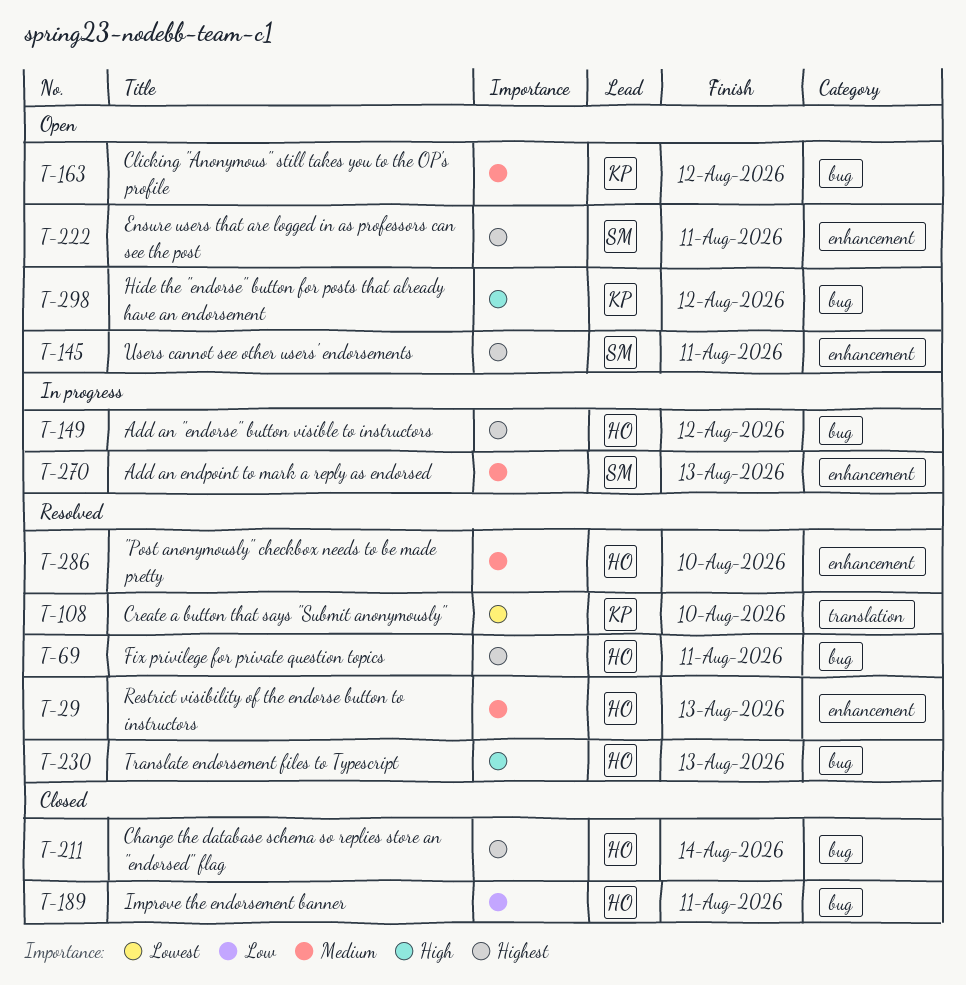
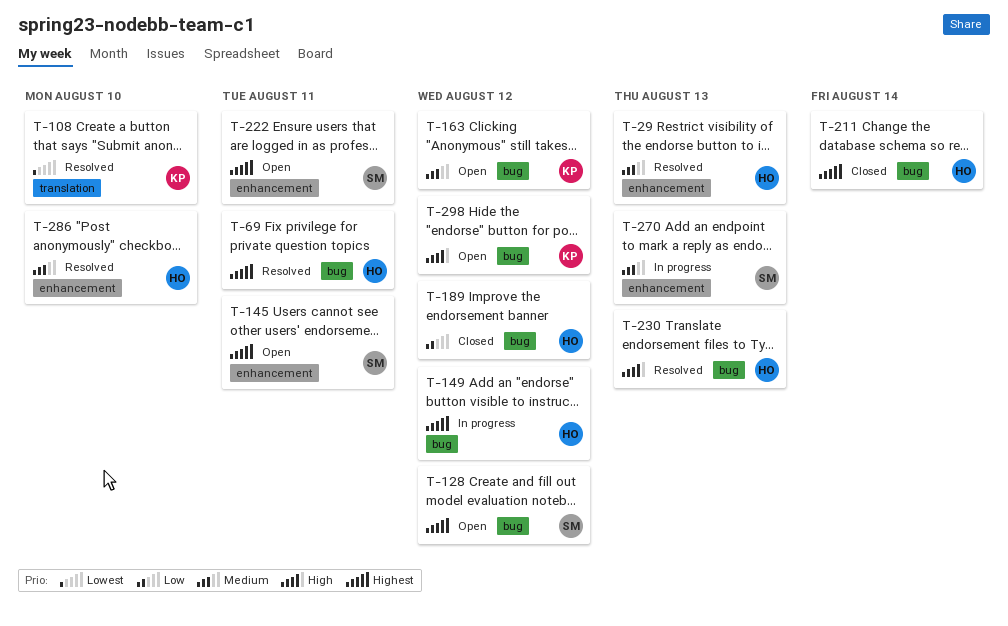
T-128: none -> present
T-189, due: Aug 11 -> Aug 12

